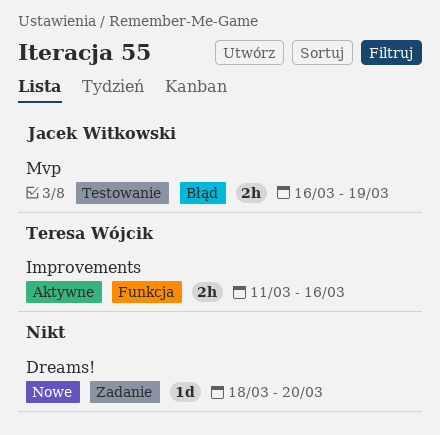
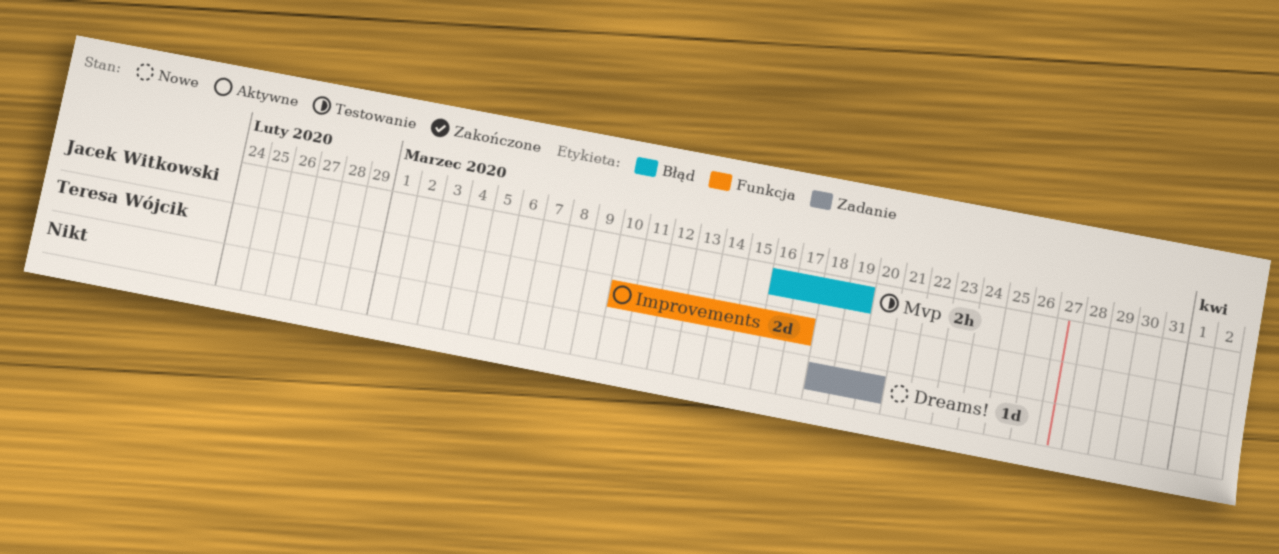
Improvements, estimate: 2h -> 2d
Improvements, start: Mar 11 -> Mar 10
Improvements, due: Mar 16 -> Mar 17

